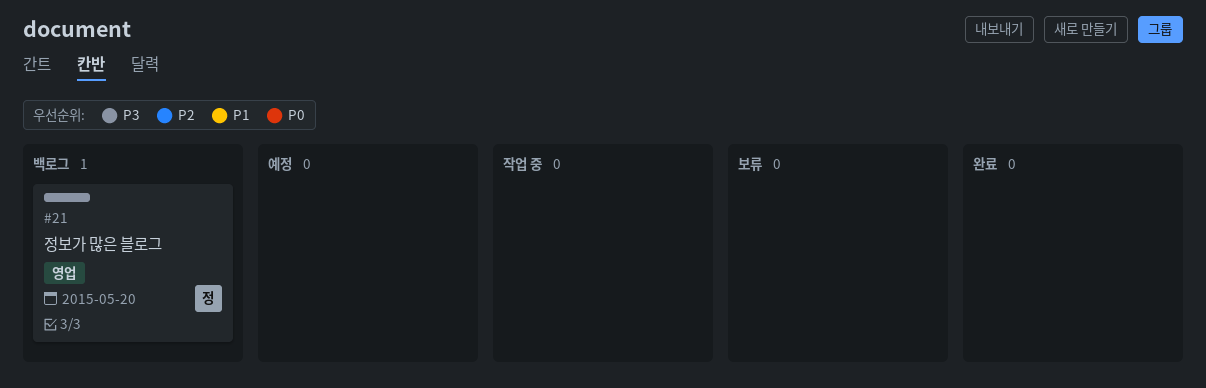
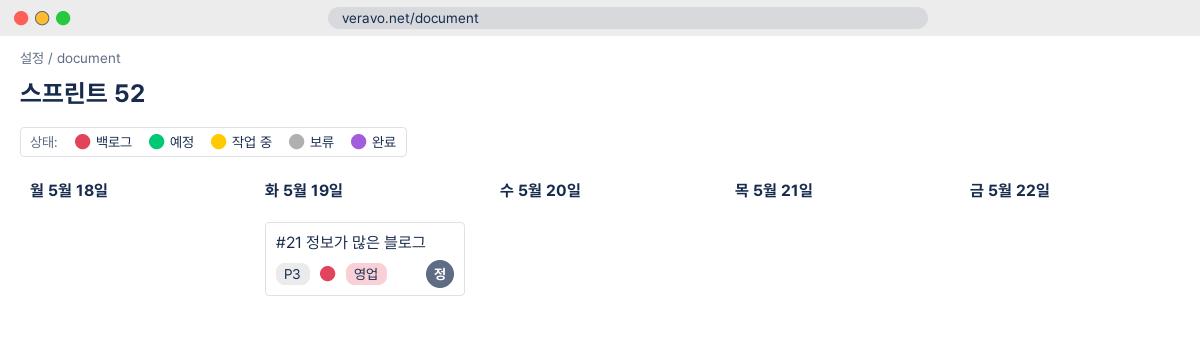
#21, due: May 20 -> May 19

